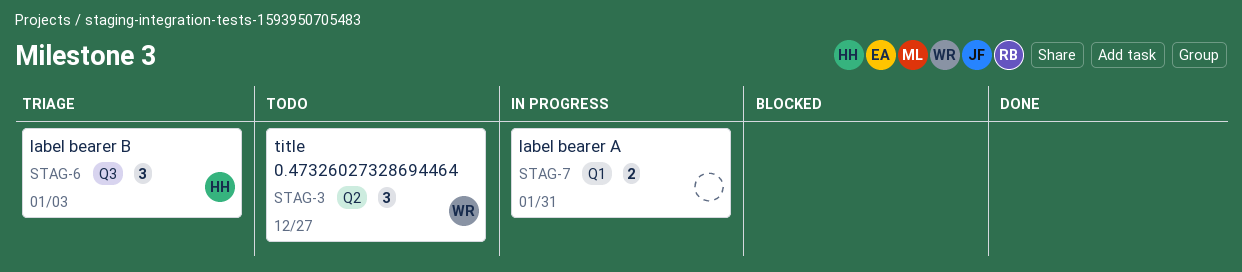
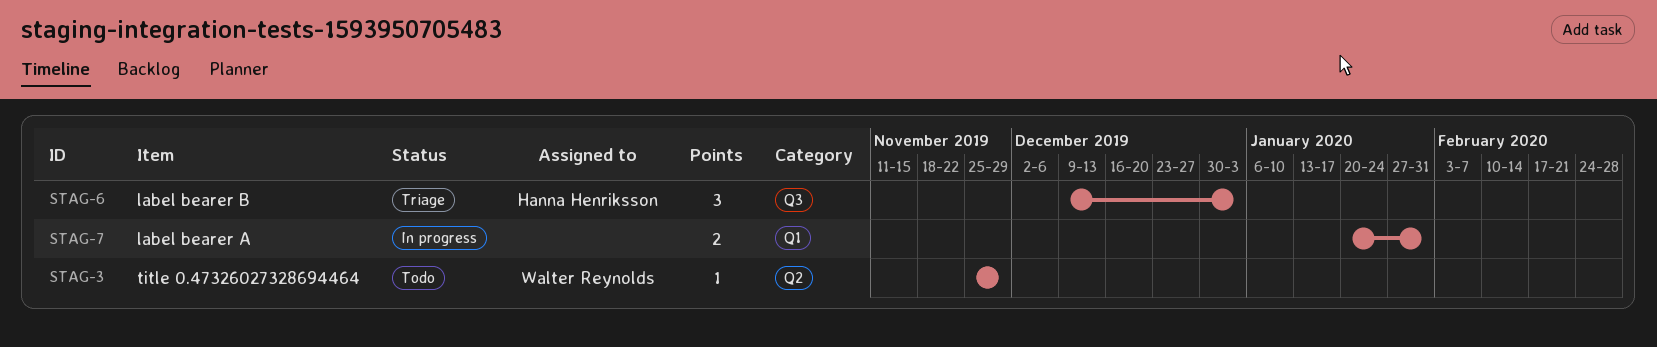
STAG-3, estimate: 3 -> 1
STAG-3, due: Dec 27 -> Nov 29

